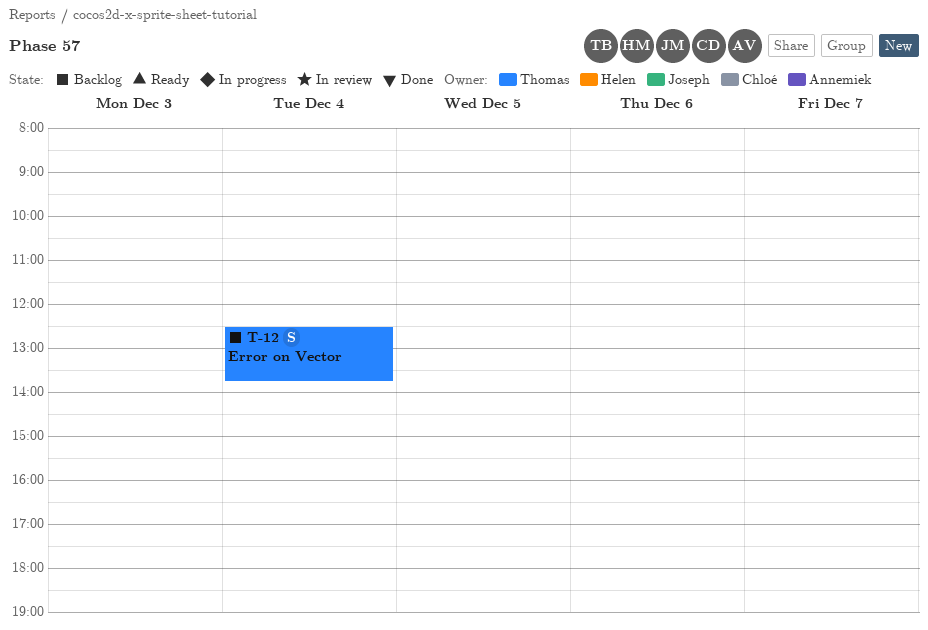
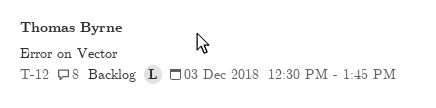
T-12, estimate: S -> L
T-12, day: Dec 4 -> Dec 3

